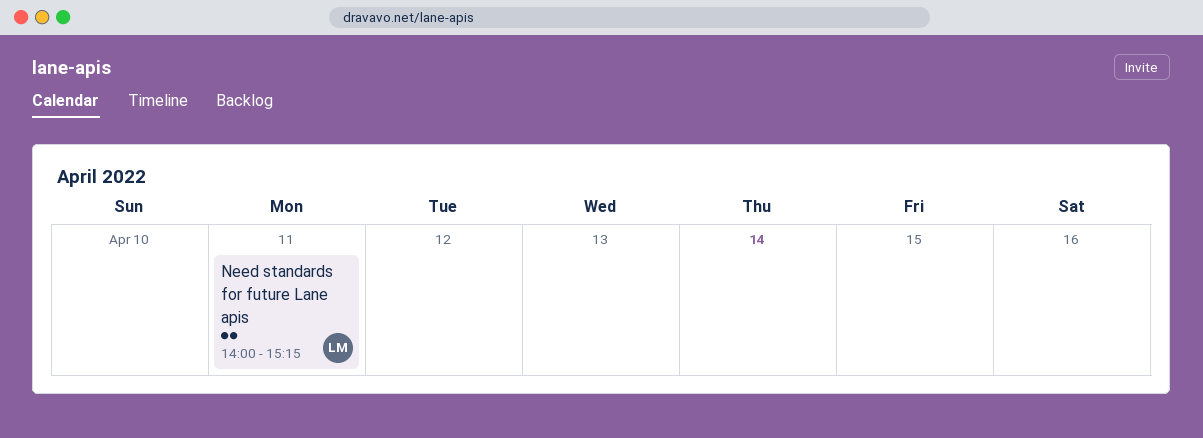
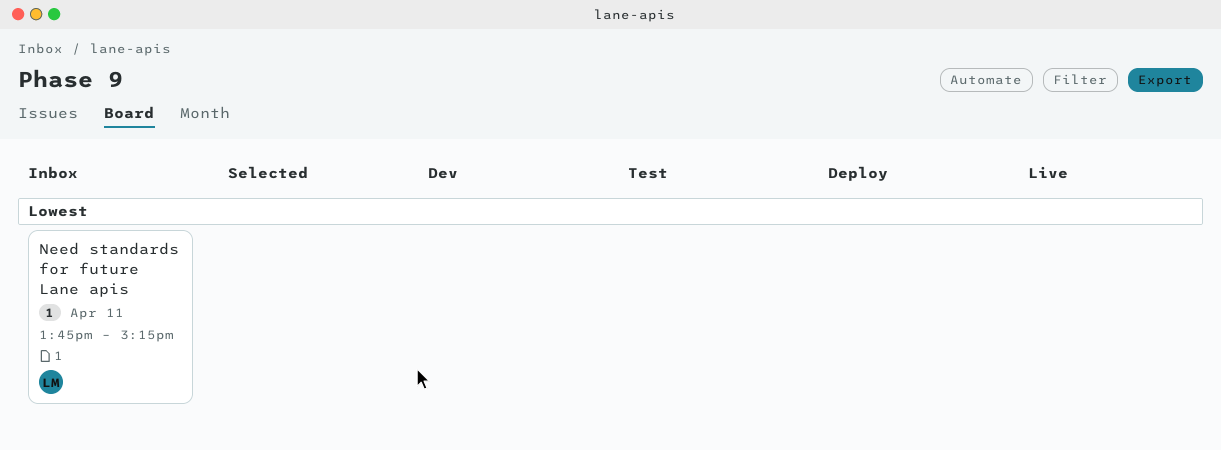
Need standards for future Lane apis, estimate: 2 -> 1
Need standards for future Lane apis, begins: 14:00 -> 13:45

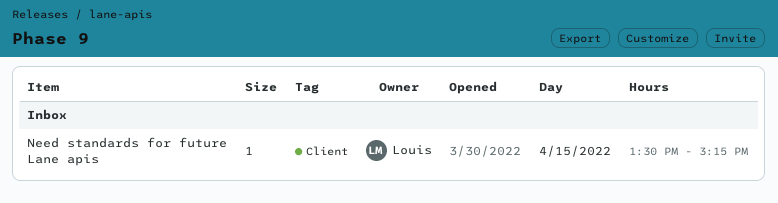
Need standards for future Lane apis, day: Apr 11 -> Apr 15
Need standards for future Lane apis, begins: 13:45 -> 13:30

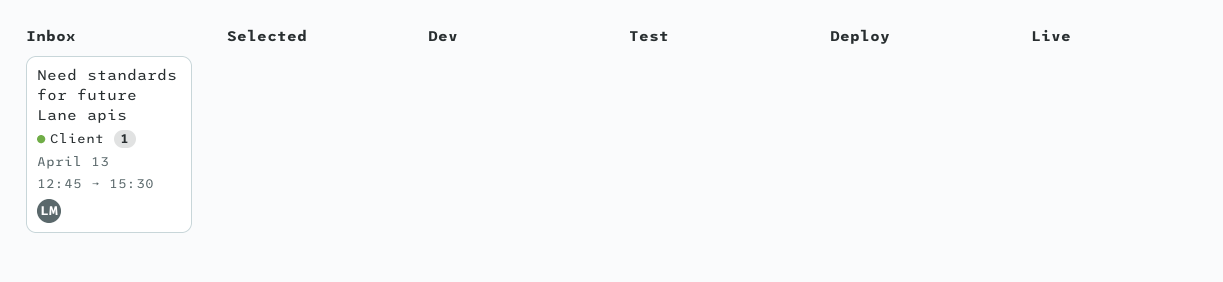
Need standards for future Lane apis, day: Apr 15 -> Apr 13
Need standards for future Lane apis, begins: 13:30 -> 12:45
Need standards for future Lane apis, ends: 15:15 -> 15:30

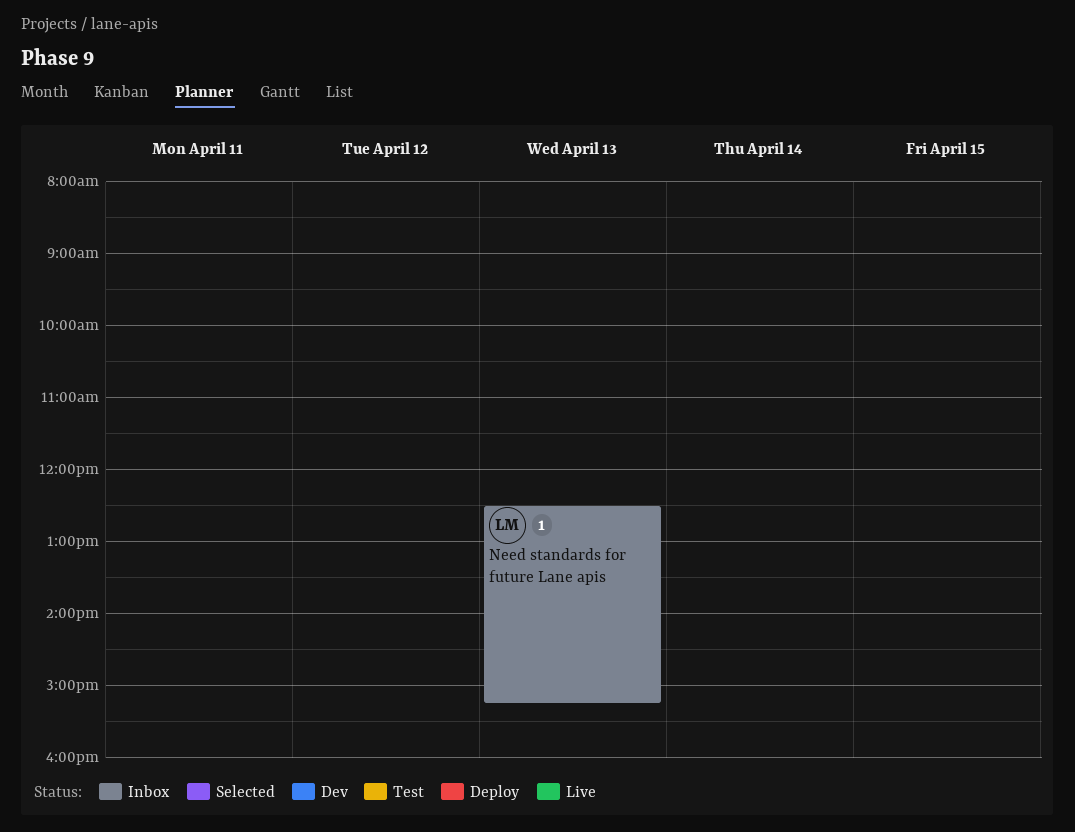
Need standards for future Lane apis, begins: 12:45 -> 12:30
Need standards for future Lane apis, ends: 15:30 -> 15:15

